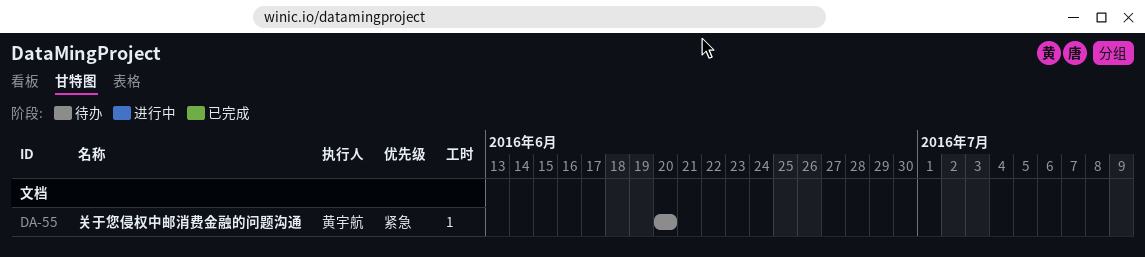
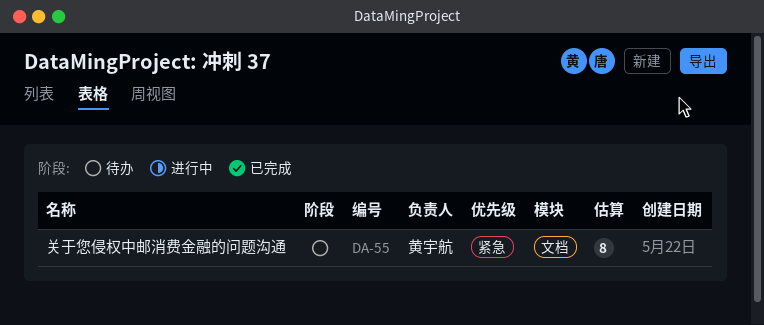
DA-55, estimate: 1 -> 8

